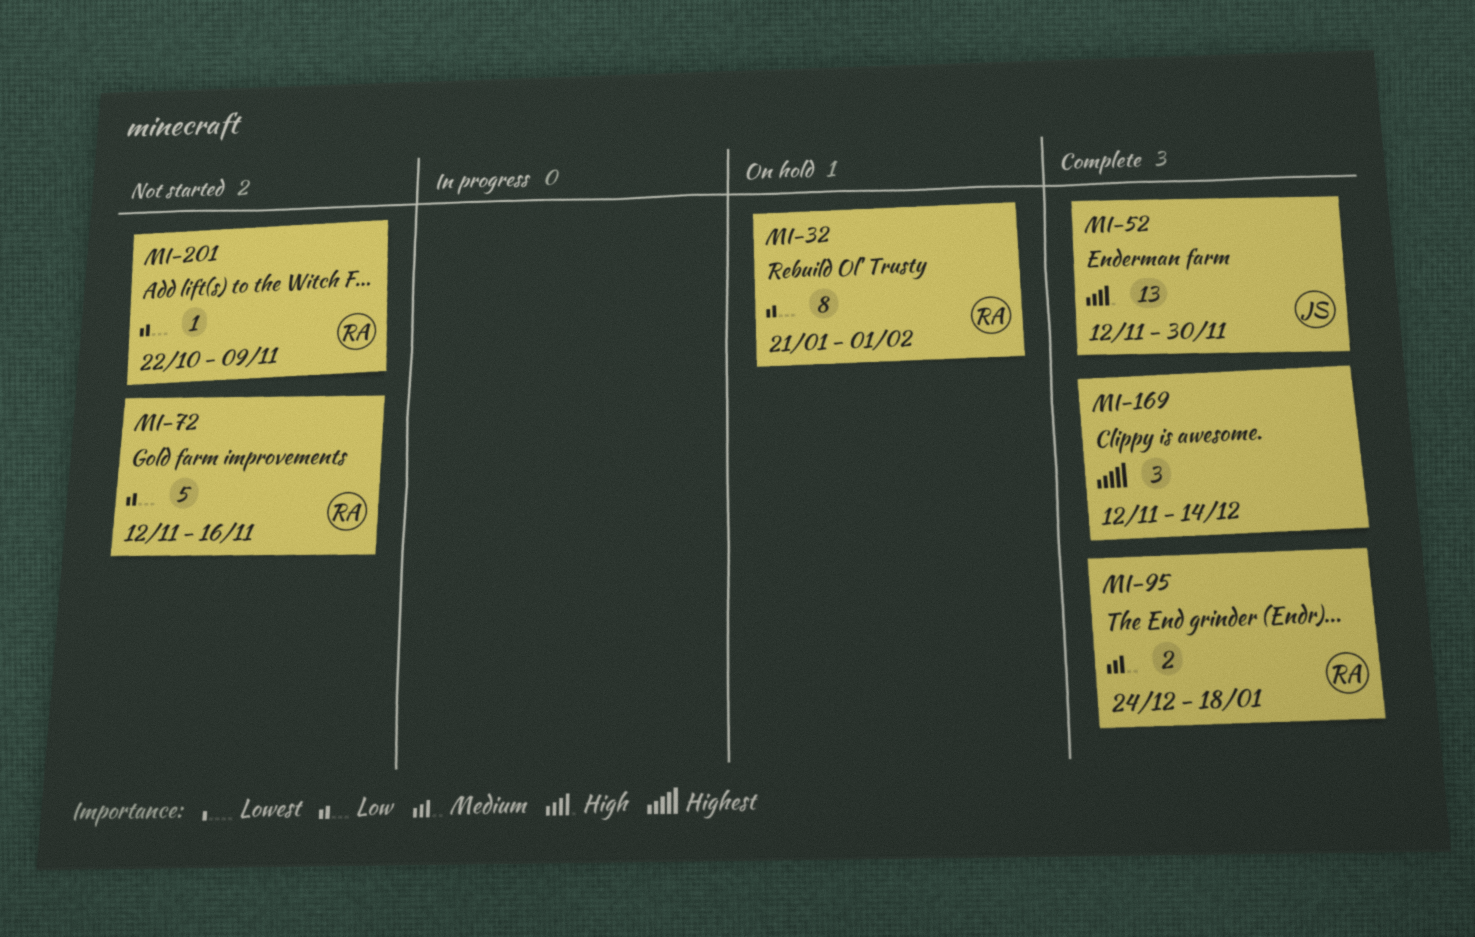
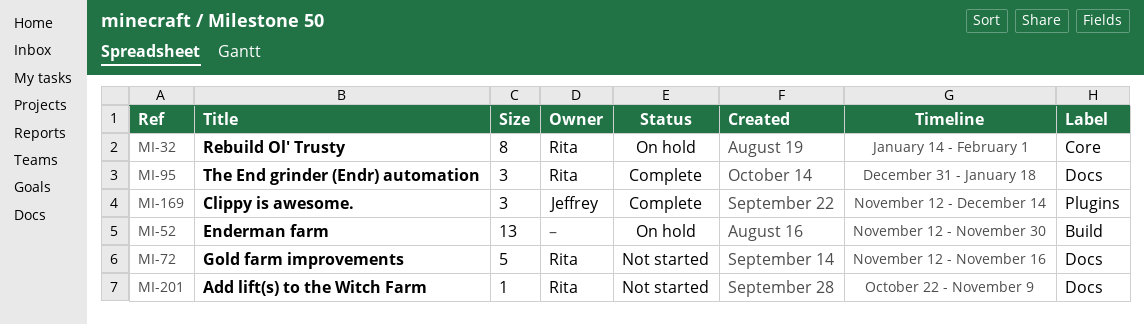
MI-32, start: Jan 21 -> Jan 14
MI-52, status: Complete -> On hold
MI-52, owner: Jeffrey -> none
MI-95, estimate: 2 -> 3
MI-95, start: Dec 24 -> Dec 31
MI-169, owner: none -> Jeffrey

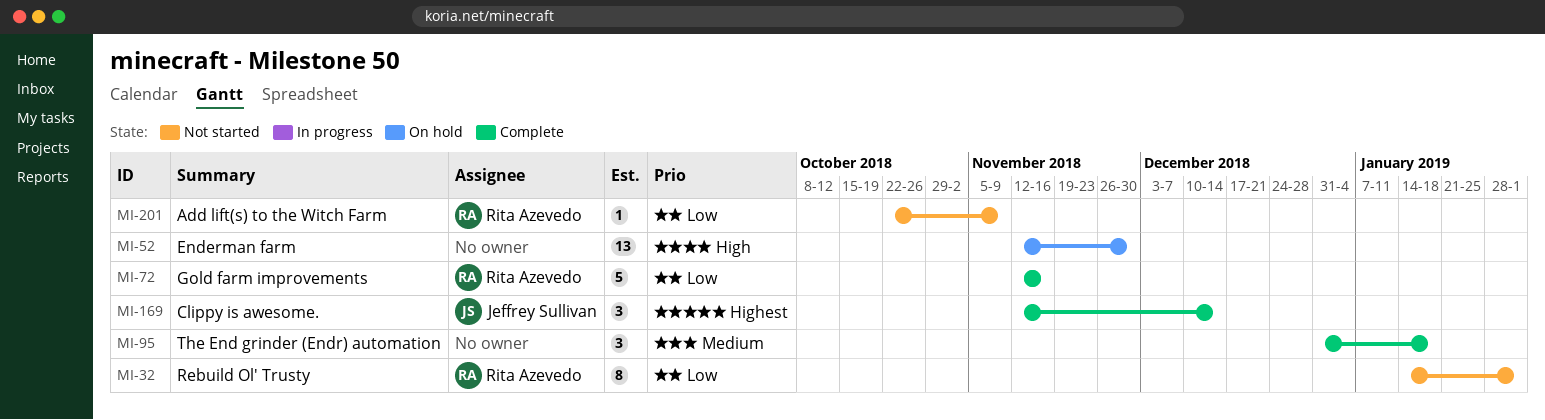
MI-32, status: On hold -> Not started
MI-72, status: Not started -> Complete
MI-95, owner: Rita Azevedo -> none

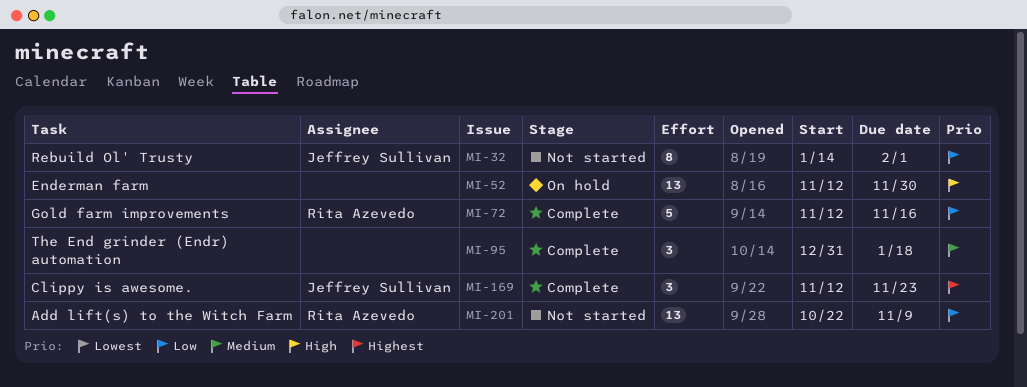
MI-32, owner: Rita Azevedo -> Jeffrey Sullivan
MI-169, due: Dec 14 -> Nov 23
MI-201, estimate: 1 -> 13

